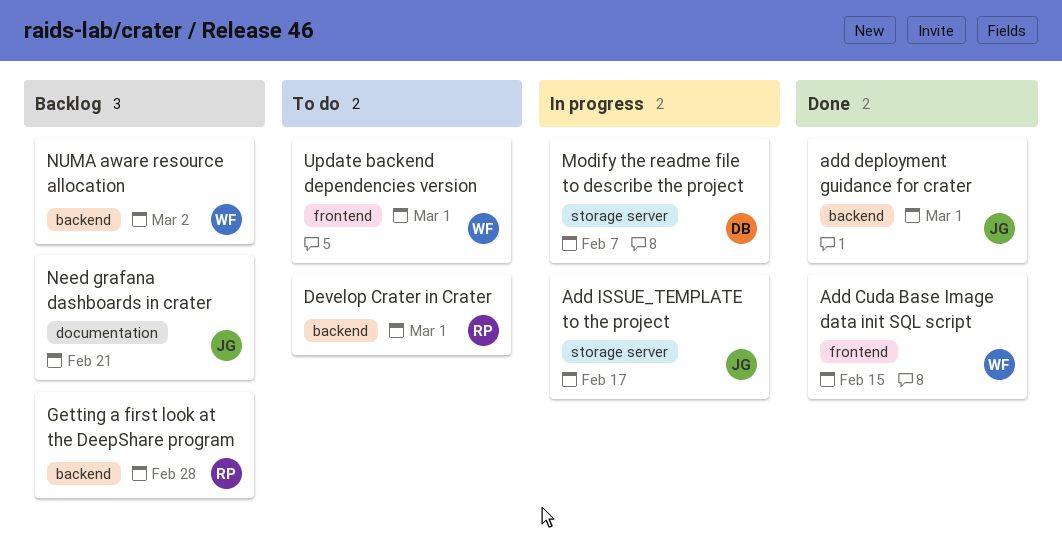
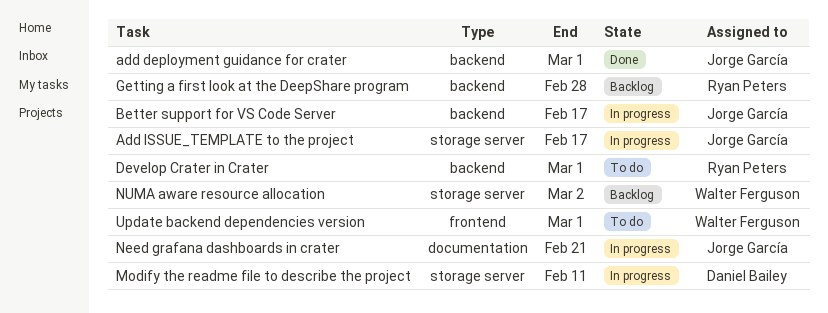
Add Cuda Base Image data init SQL script: present -> none
Better support for VS Code Server: none -> present
Modify the readme file to describe the project, due: Feb 7 -> Feb 11
Need grafana dashboards in crater, status: Backlog -> In progress
NUMA aware resource allocation, label: backend -> storage server

